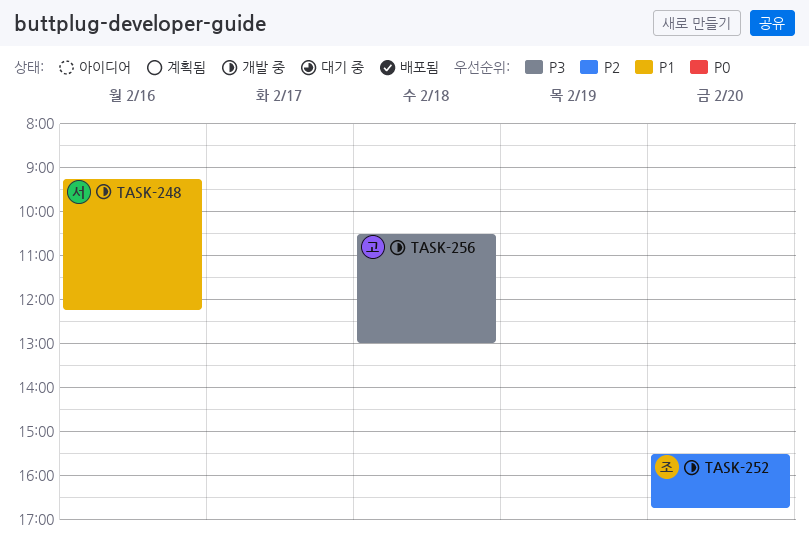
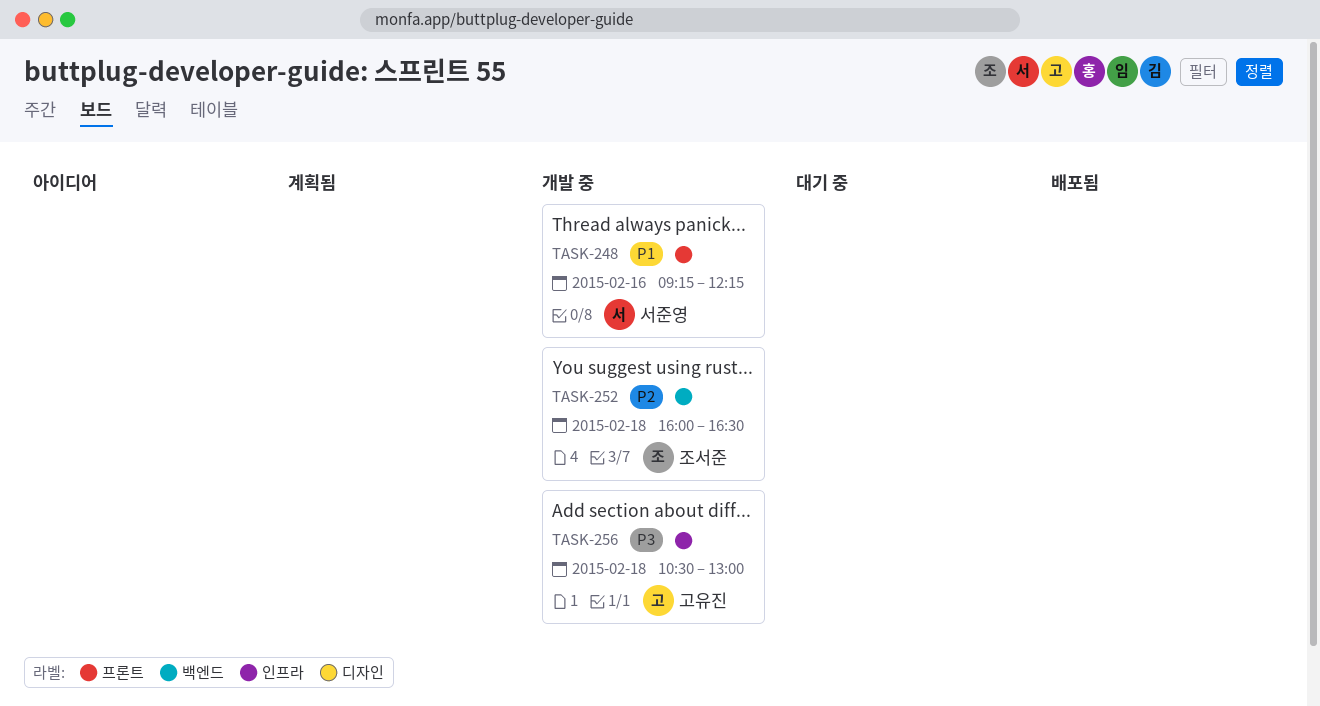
TASK-252, day: Feb 20 -> Feb 18
TASK-252, begins: 15:30 -> 16:00
TASK-252, ends: 16:45 -> 16:30

